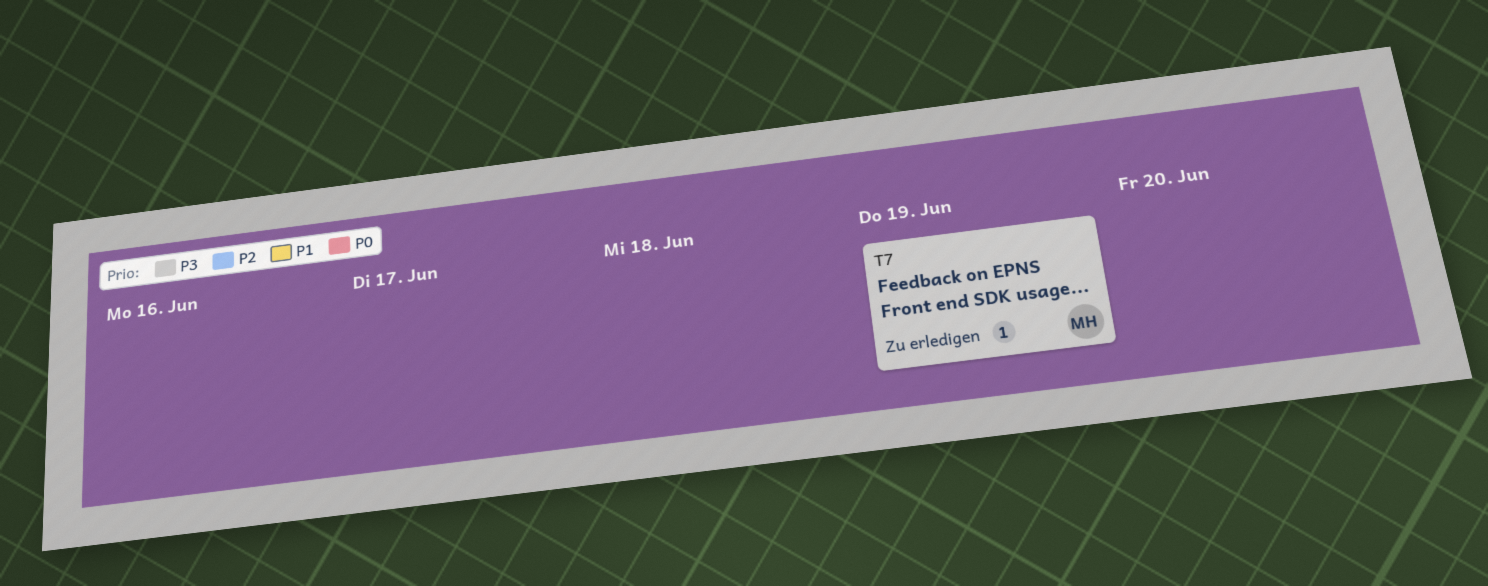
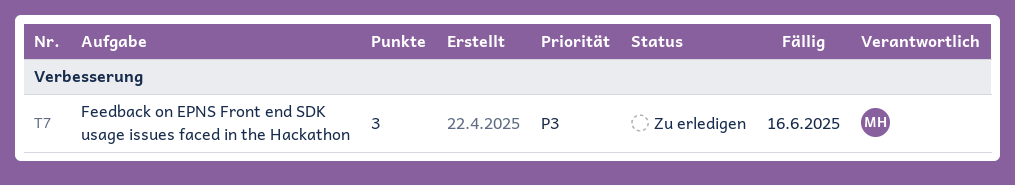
T7, estimate: 1 -> 3
T7, due: Jun 19 -> Jun 16

